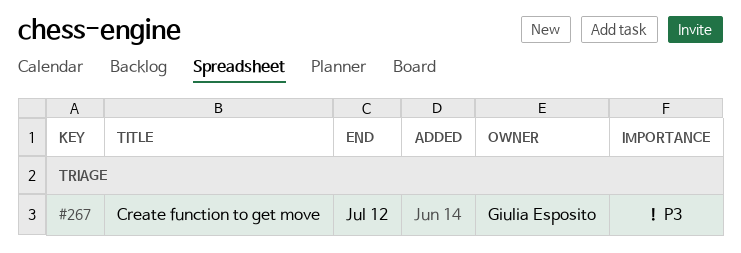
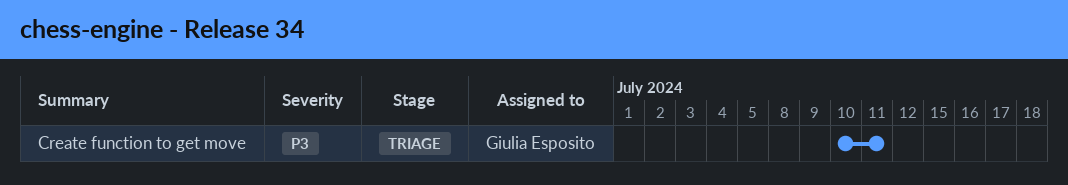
Create function to get move, due: Jul 12 -> Jul 11

